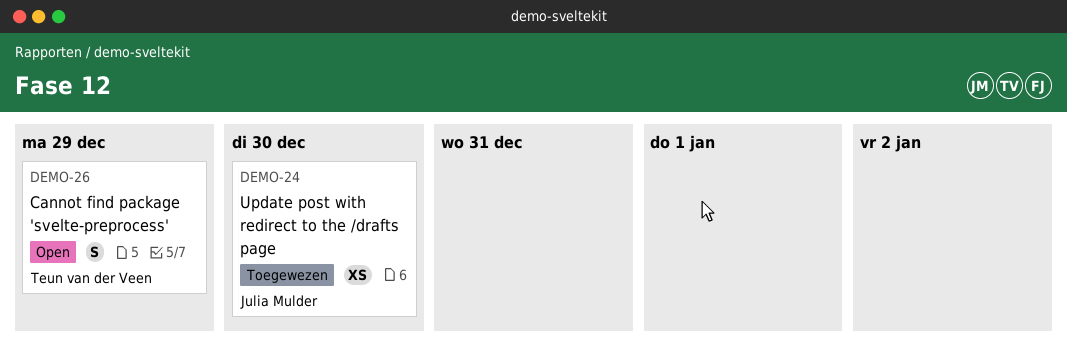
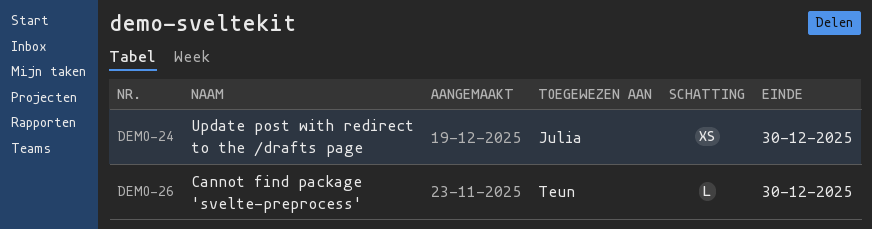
DEMO-26, estimate: S -> L
DEMO-26, due: Dec 29 -> Dec 30

